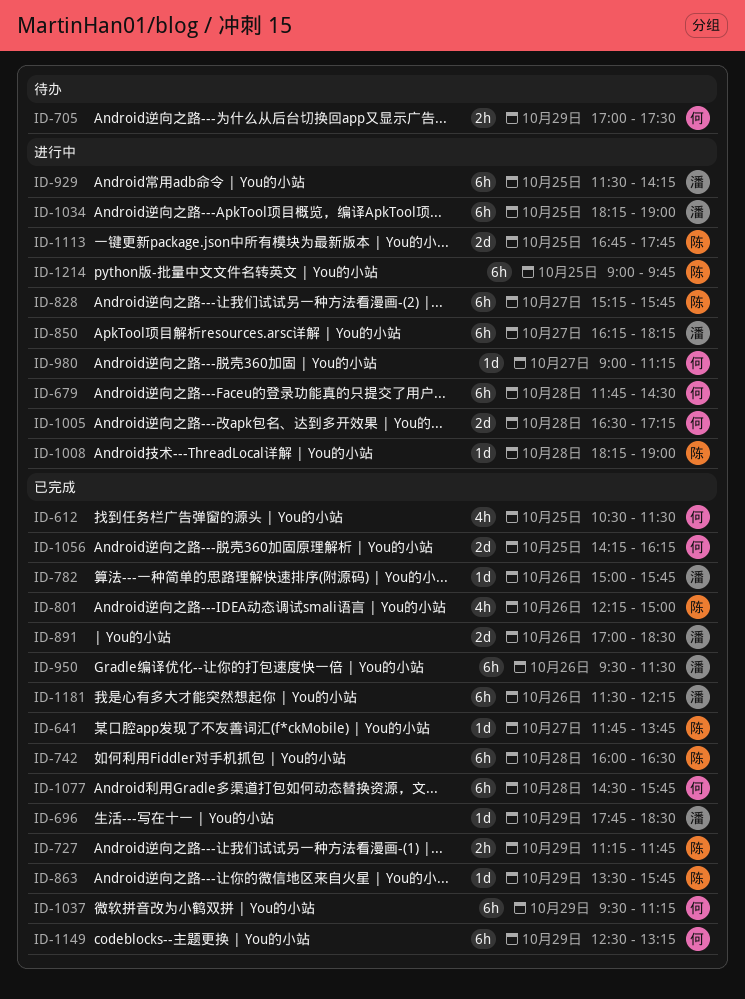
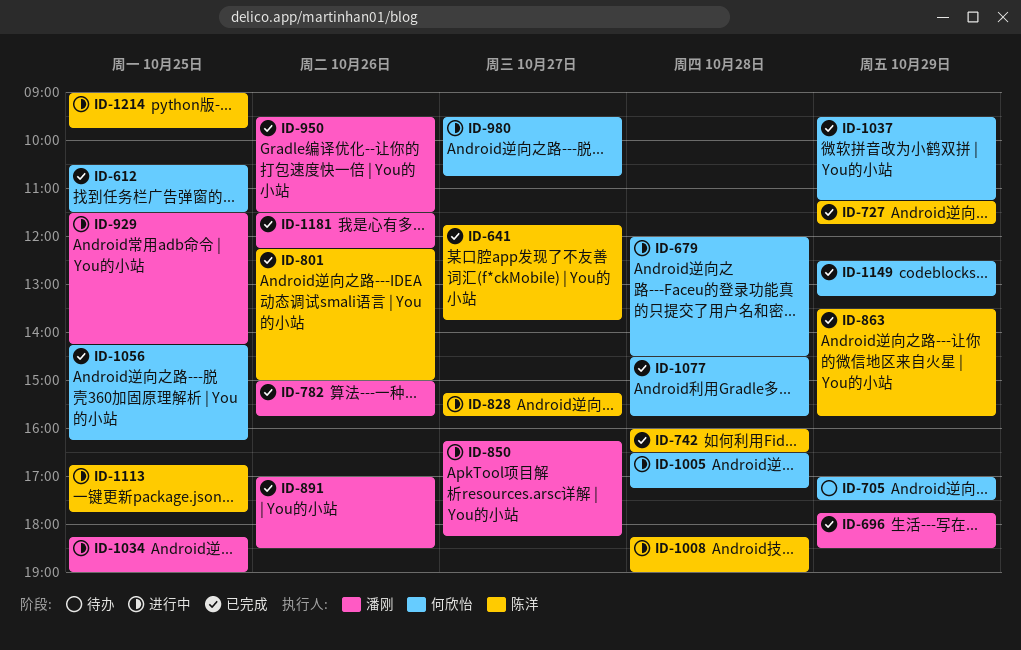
ID-679, begins: 11:45 -> 12:00
ID-980, begins: 09:00 -> 09:30
ID-980, ends: 11:15 -> 10:45

